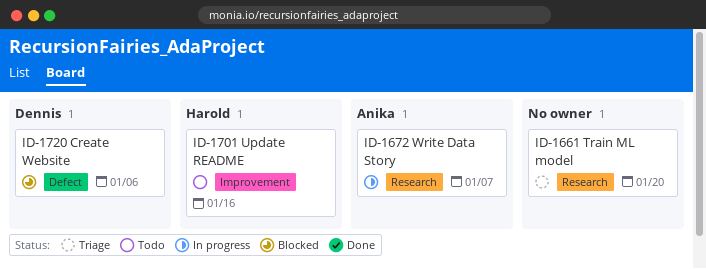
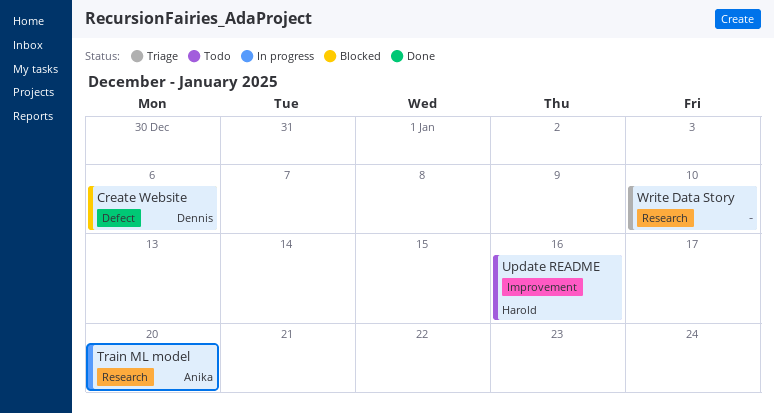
Train ML model, status: Triage -> In progress
Train ML model, owner: none -> Anika
Write Data Story, status: In progress -> Triage
Write Data Story, owner: Anika -> none
Write Data Story, due: Jan 7 -> Jan 10

